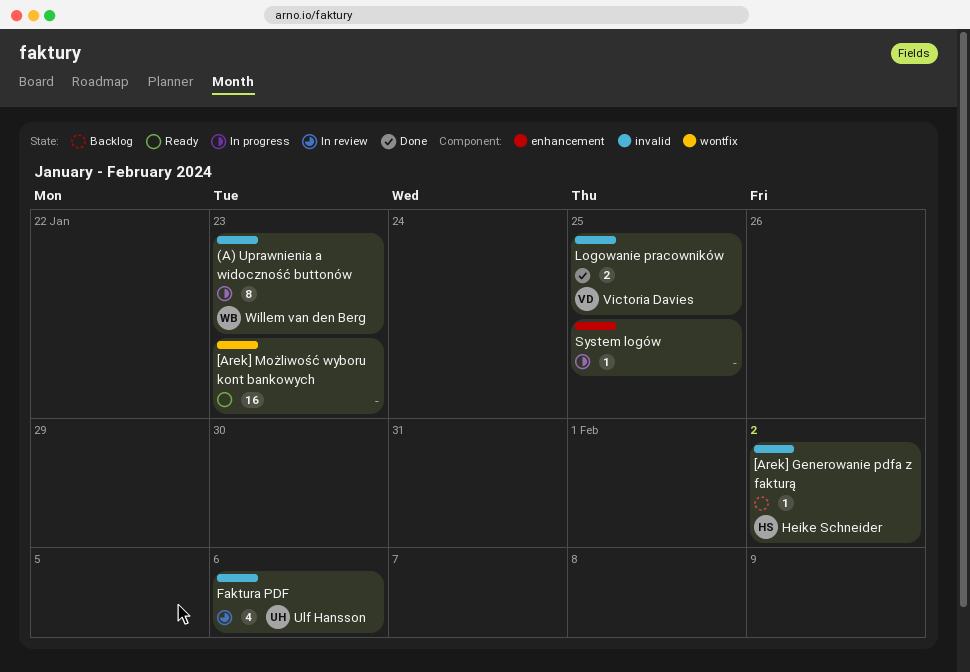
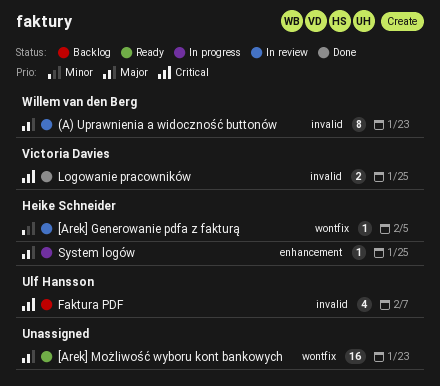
(A) Uprawnienia a widoczność buttonów, status: In progress -> In review
[Arek] Generowanie pdfa z fakturą, status: Backlog -> In review
[Arek] Generowanie pdfa z fakturą, label: invalid -> wontfix
[Arek] Generowanie pdfa z fakturą, due: Feb 2 -> Feb 5
Faktura PDF, status: In review -> Backlog
Faktura PDF, due: Feb 6 -> Feb 7
System logów, owner: none -> Heike Schneider

